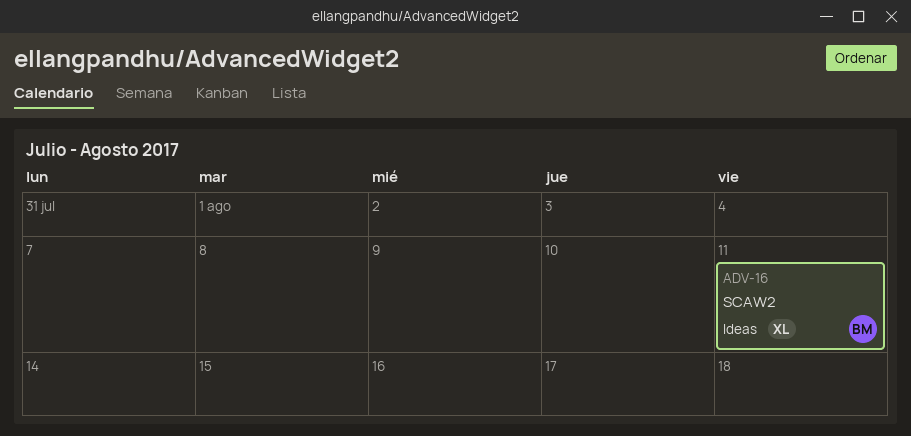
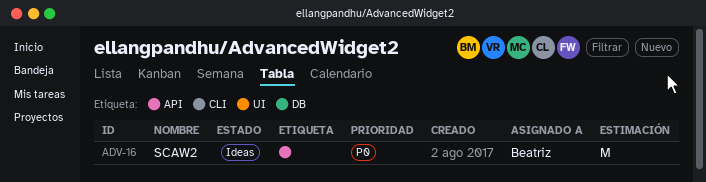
ADV-16, estimate: XL -> M

